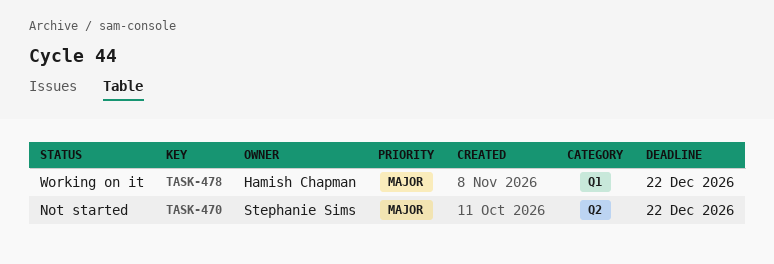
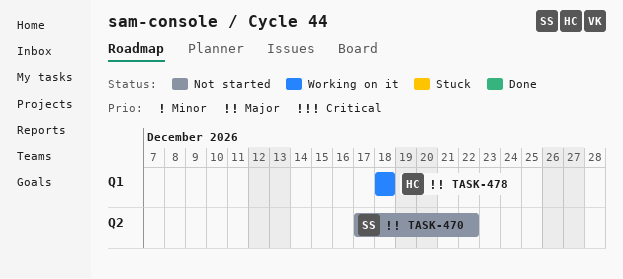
TASK-478, due: Dec 22 -> Dec 18

